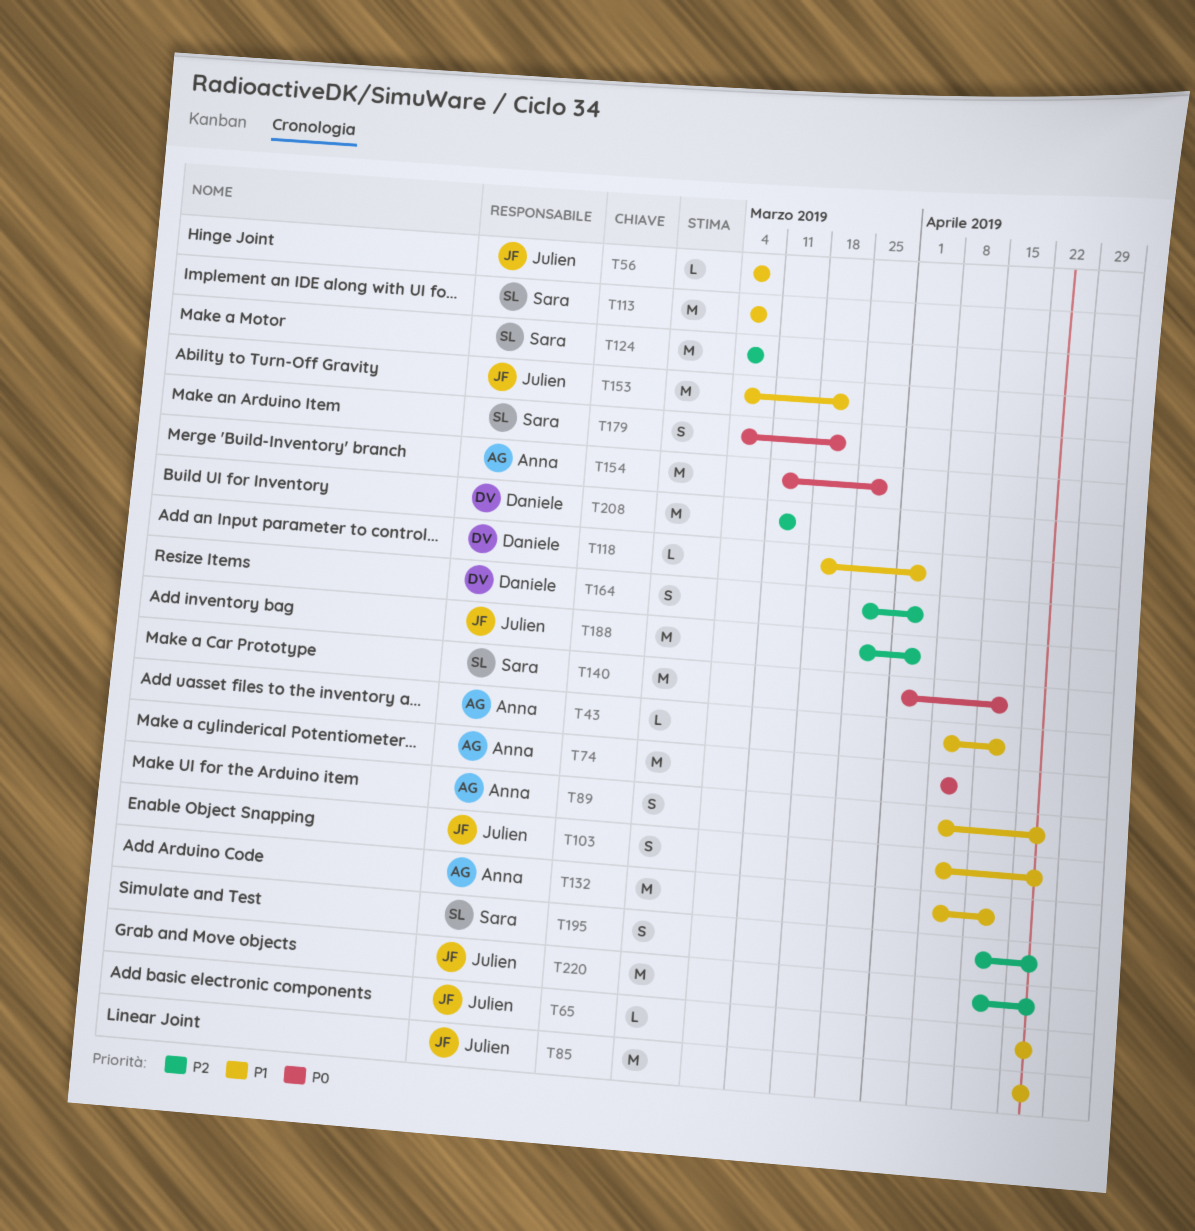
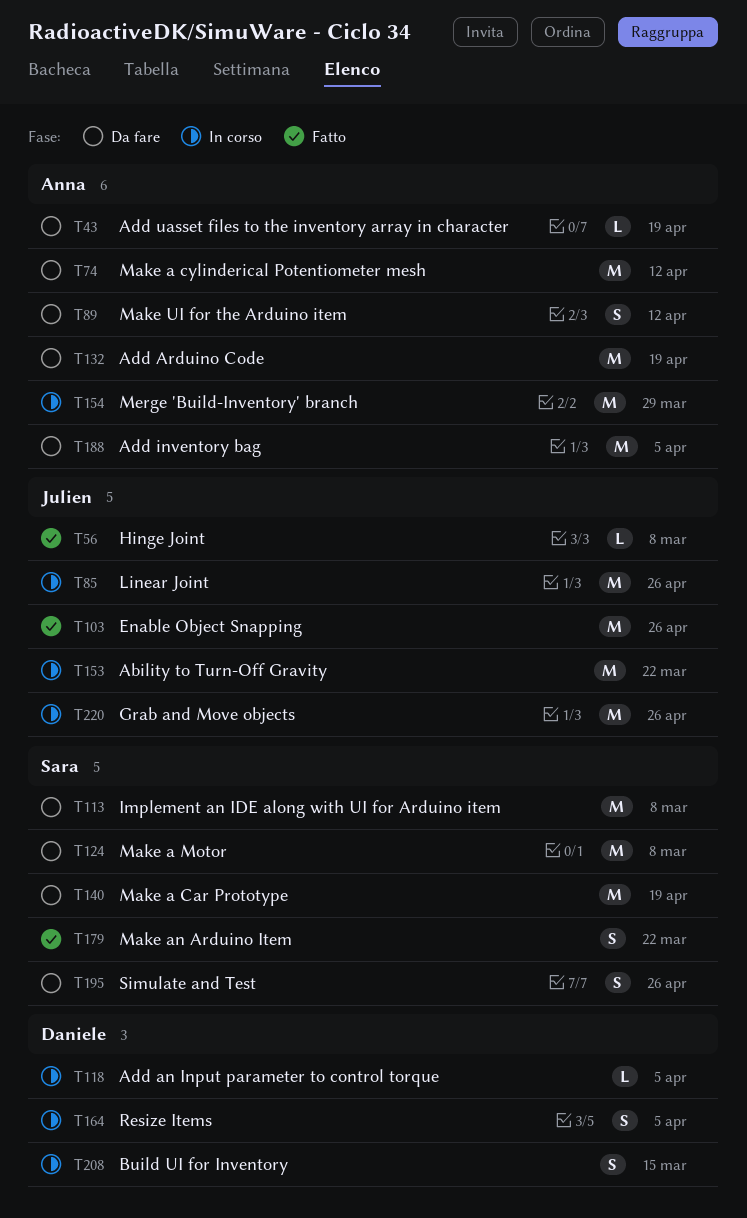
T65: present -> none
T89, due: Apr 26 -> Apr 12
T103, estimate: S -> M
T188, owner: Julien -> Anna
T208, estimate: M -> S

